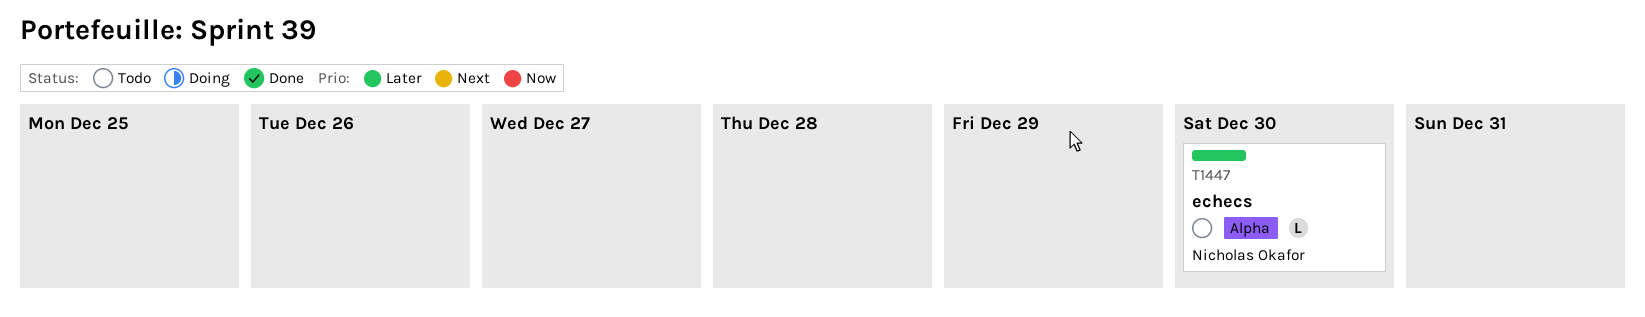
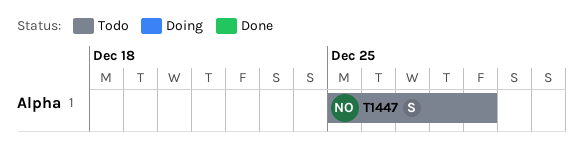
T1447, estimate: L -> S
T1447, due: Dec 30 -> Dec 29

